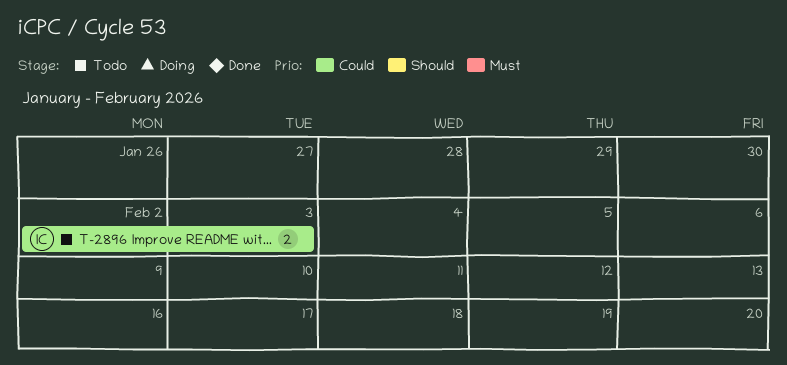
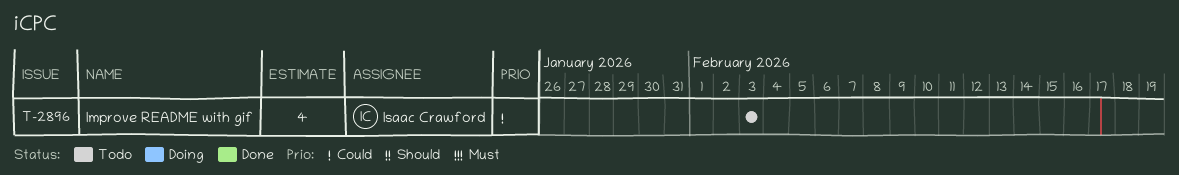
T-2896, estimate: 2 -> 4
T-2896, start: Feb 2 -> Feb 3

